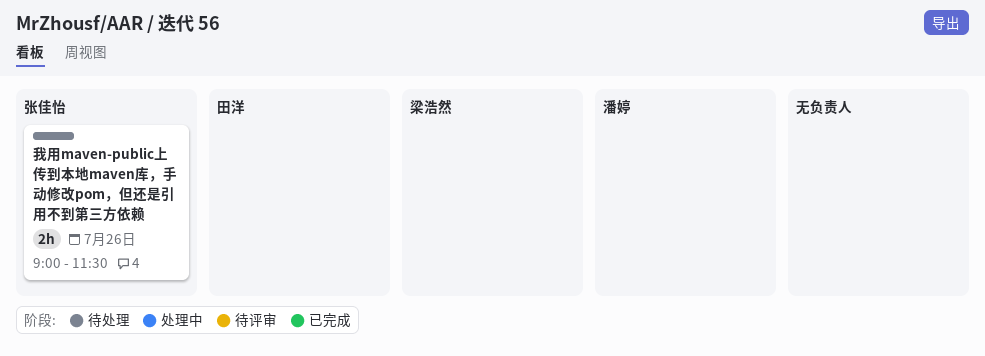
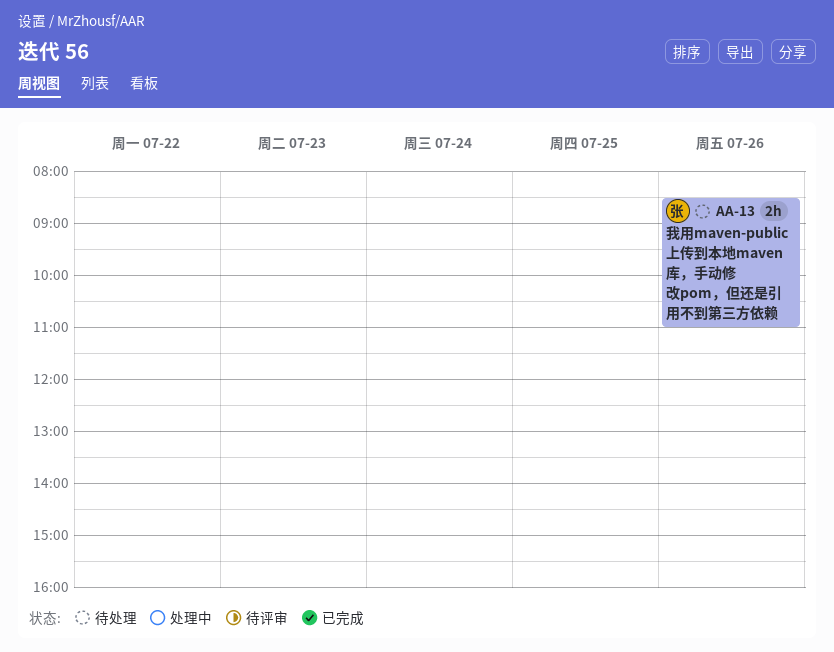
我用maven-public上传到本地maven库，手动修改pom，但还是引用不到第三方依赖, begins: 09:00 -> 08:30
我用maven-public上传到本地maven库，手动修改pom，但还是引用不到第三方依赖, ends: 11:30 -> 11:00

